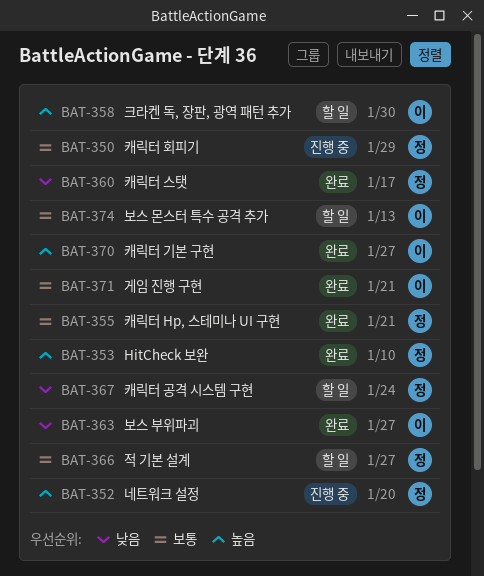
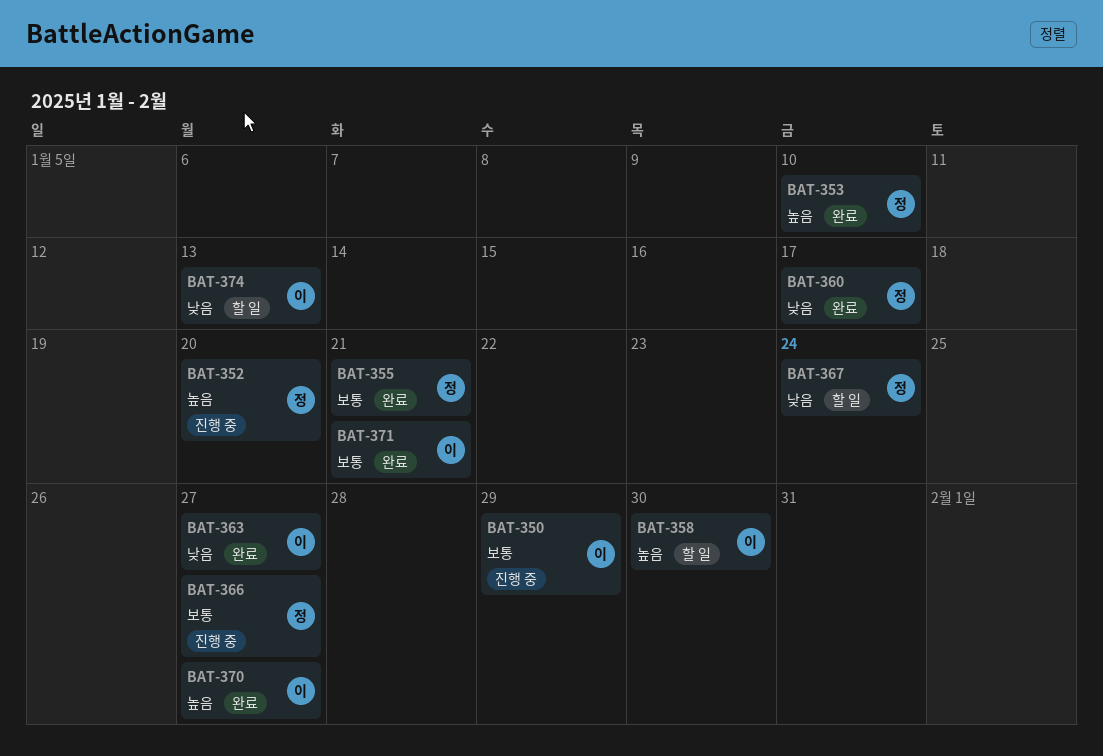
BAT-350, owner: 정 -> 이
BAT-366, status: 할 일 -> 진행 중
BAT-374, priority: 보통 -> 낮음

